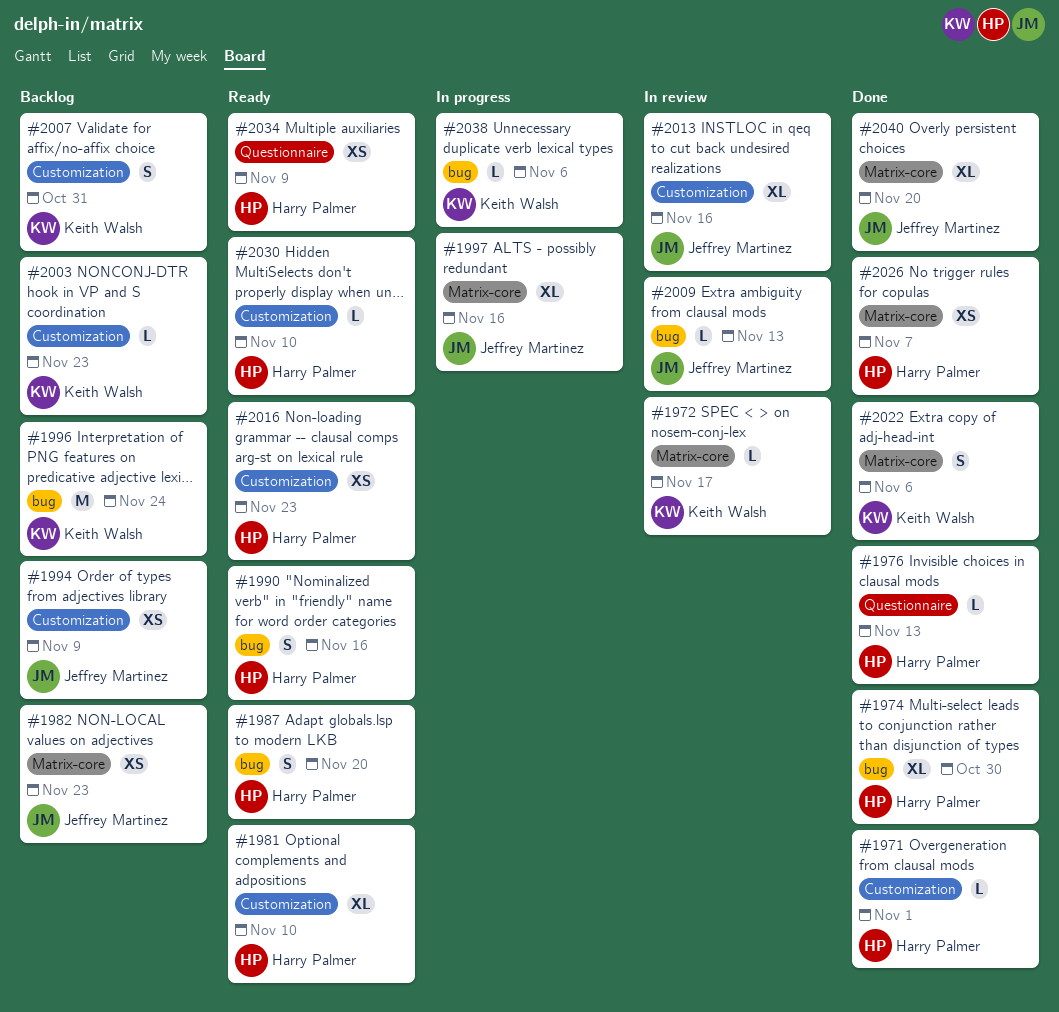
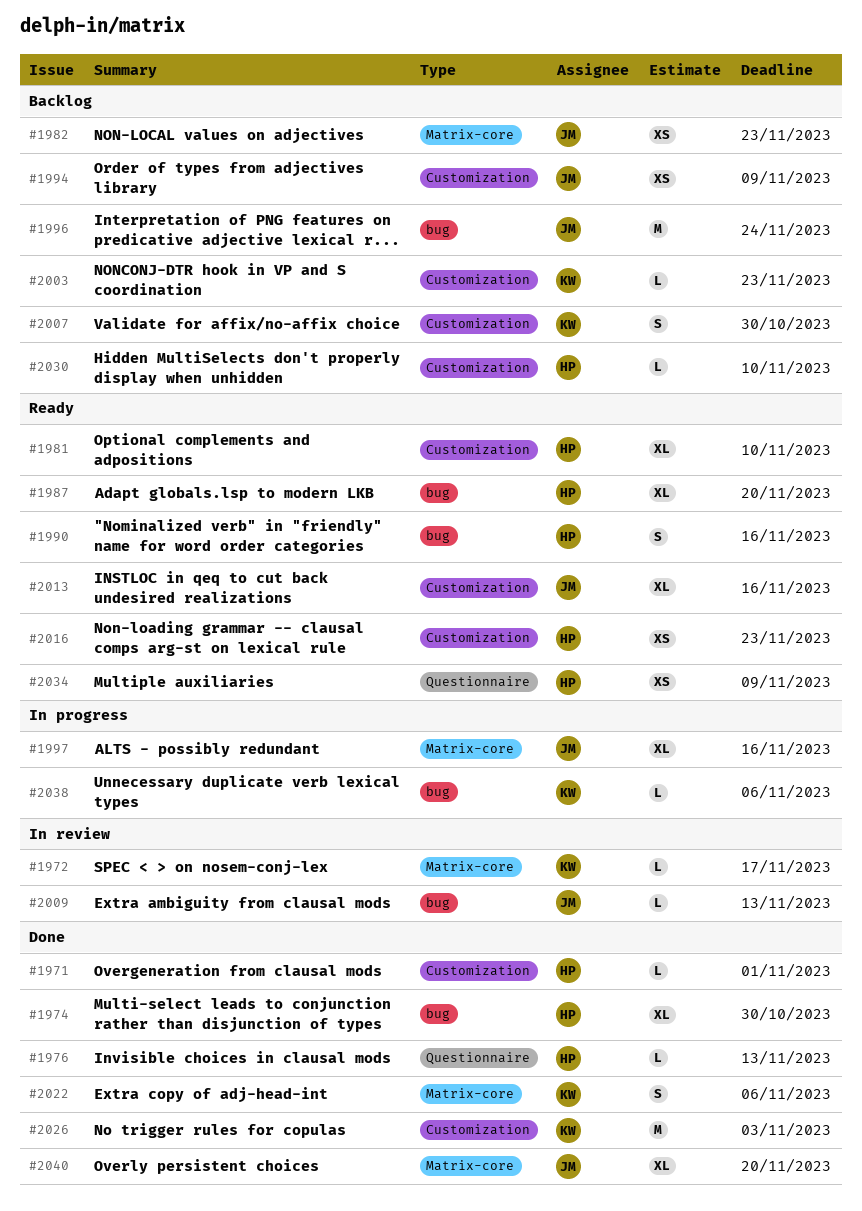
#1987, estimate: S -> XL
#1996, owner: Keith Walsh -> Jeffrey Martinez
#2007, due: Oct 31 -> Oct 30
#2013, status: In review -> Ready
#2026, owner: Harry Palmer -> Keith Walsh
#2026, label: Matrix-core -> Customization
#2026, estimate: XS -> M
#2026, due: Nov 7 -> Nov 3
#2030, status: Ready -> Backlog

